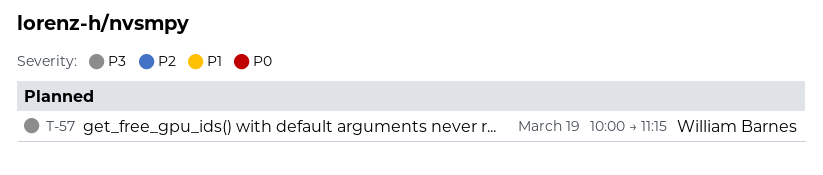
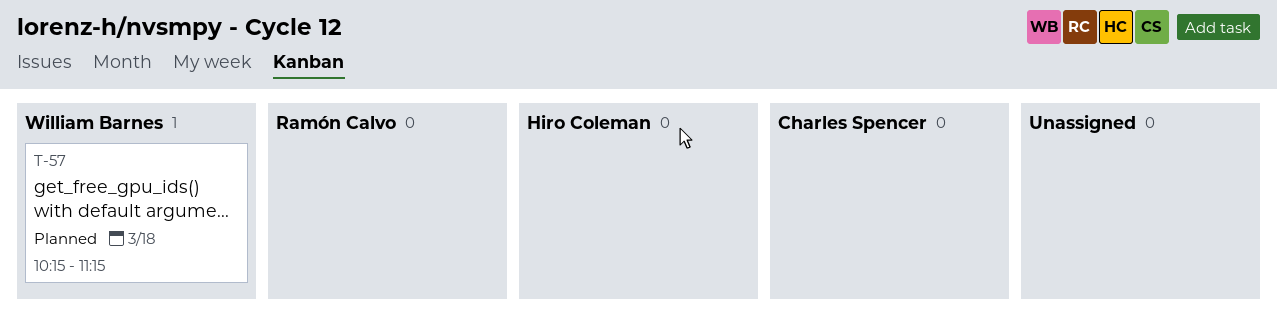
T-57, day: Mar 19 -> Mar 18
T-57, begins: 10:00 -> 10:15

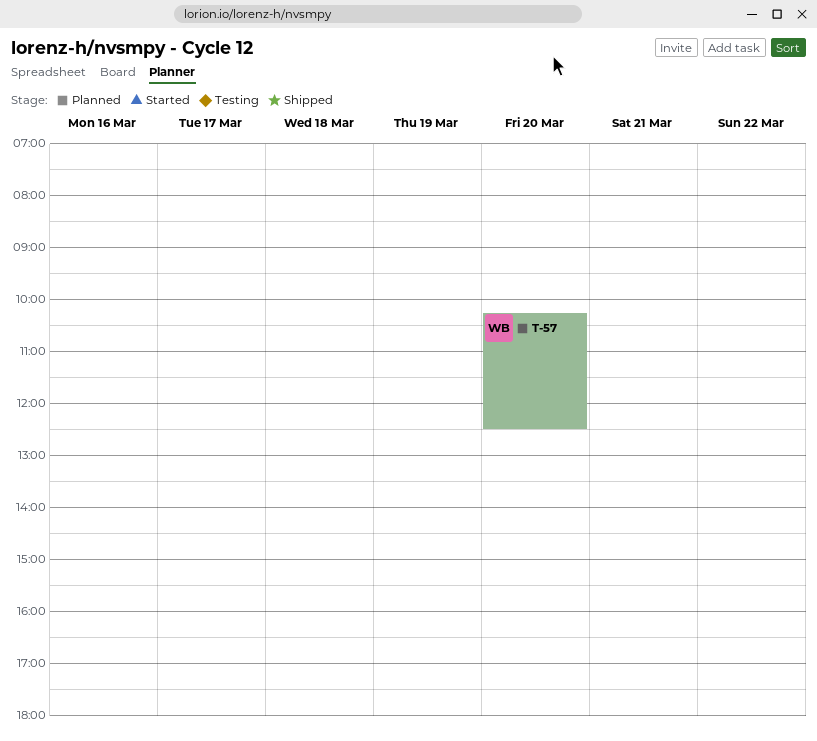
T-57, day: Mar 18 -> Mar 20
T-57, ends: 11:15 -> 12:30

